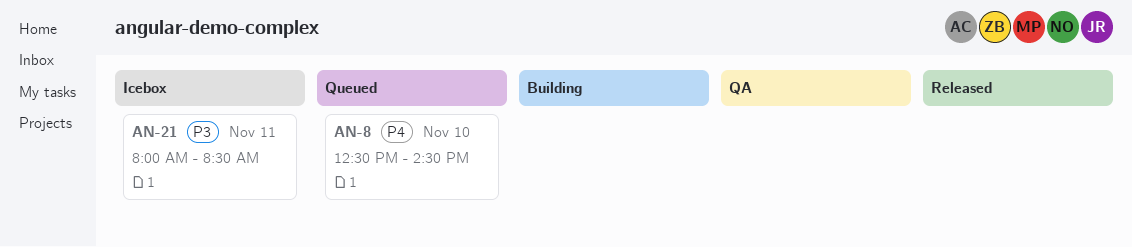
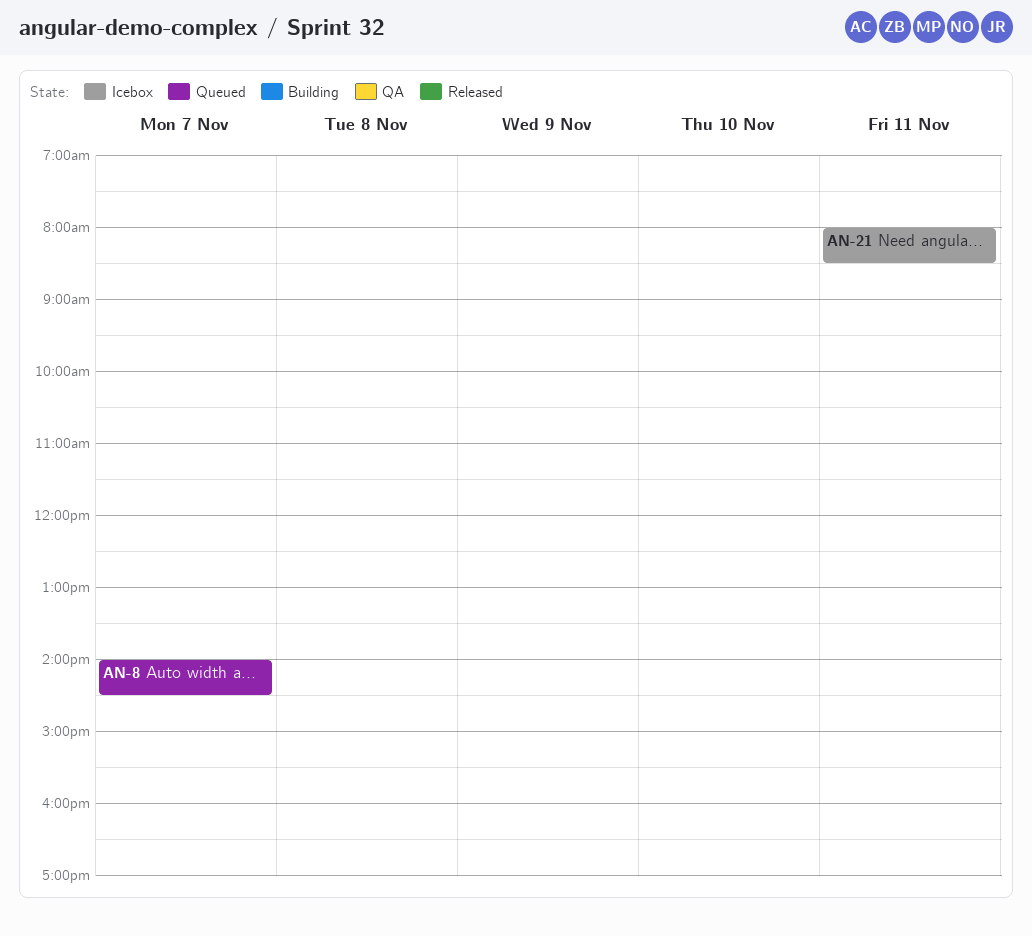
AN-8, day: Nov 10 -> Nov 7
AN-8, begins: 12:30 -> 14:00

